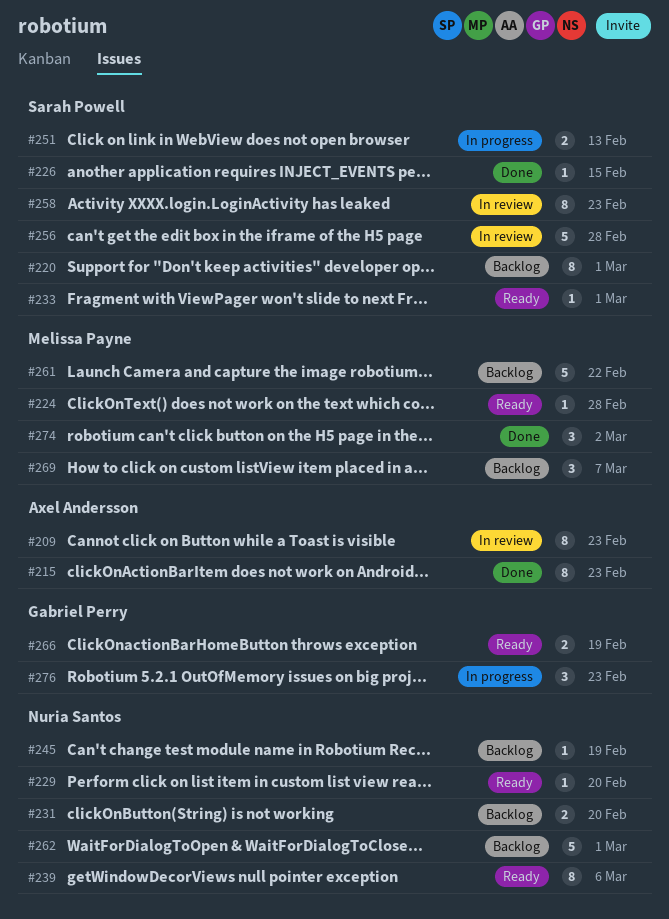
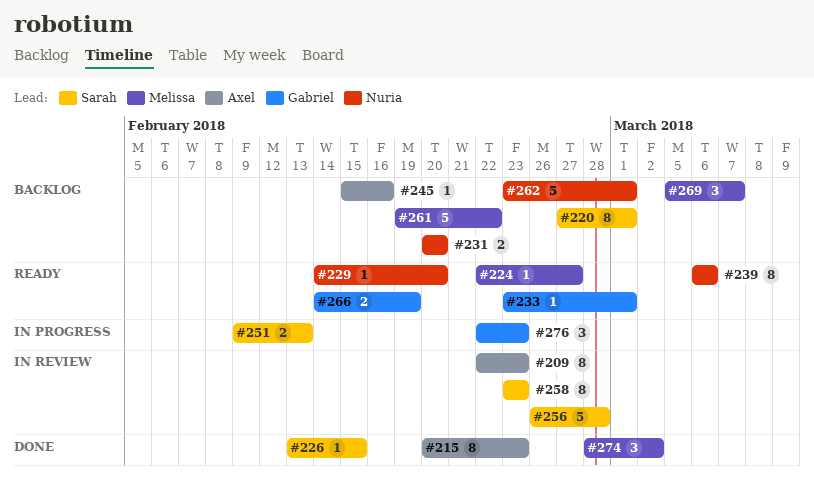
#224, due: Feb 28 -> Feb 27
#233, owner: Sarah Powell -> Gabriel Perry
#245, owner: Nuria Santos -> Axel Andersson
#245, due: Feb 19 -> Feb 16

